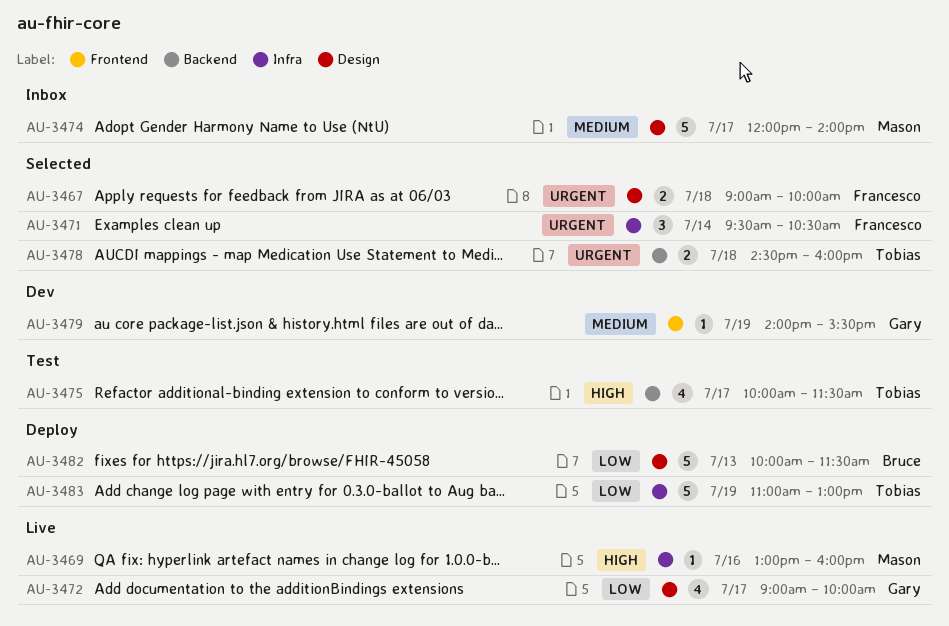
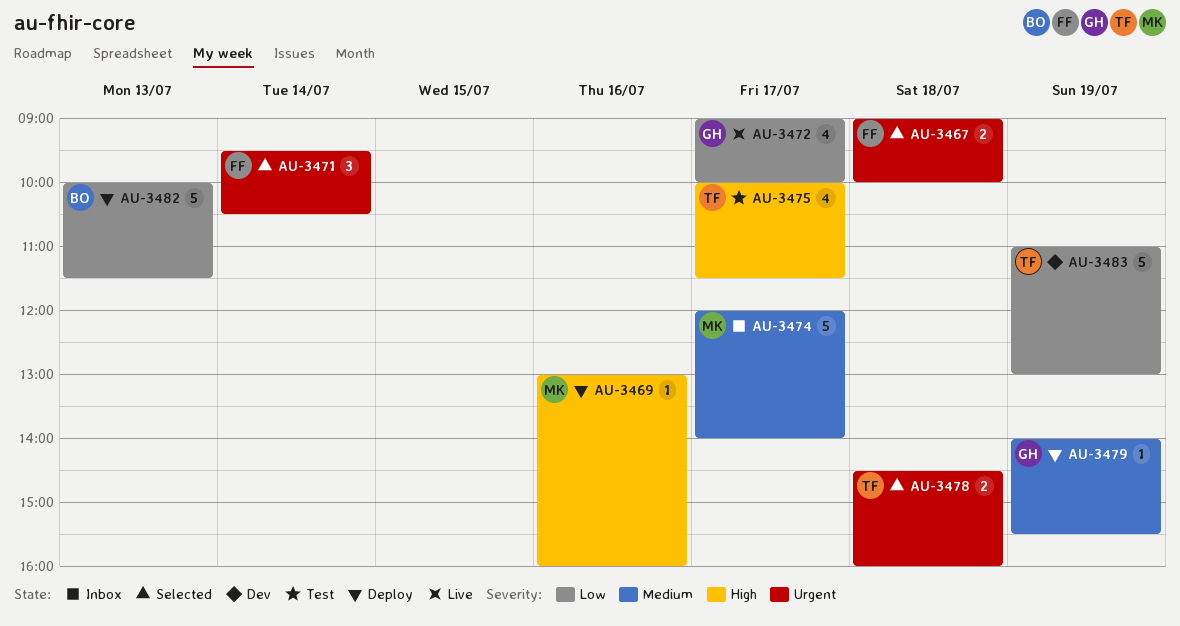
AU-3469, status: Live -> Deploy
AU-3479, status: Dev -> Deploy
AU-3483, status: Deploy -> Dev

